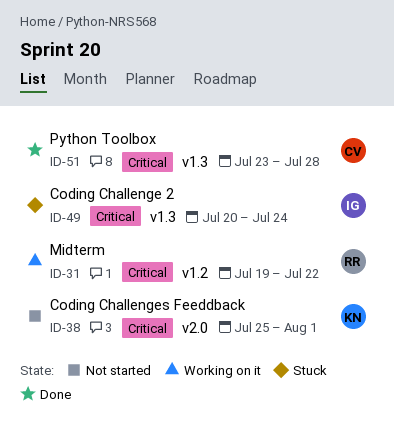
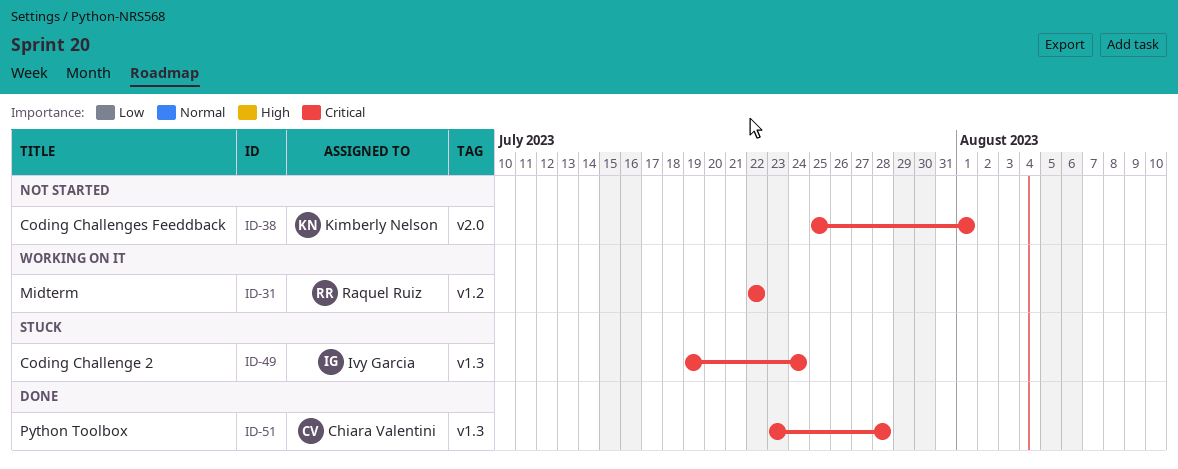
ID-31, start: Jul 19 -> Jul 22
ID-49, start: Jul 20 -> Jul 19

